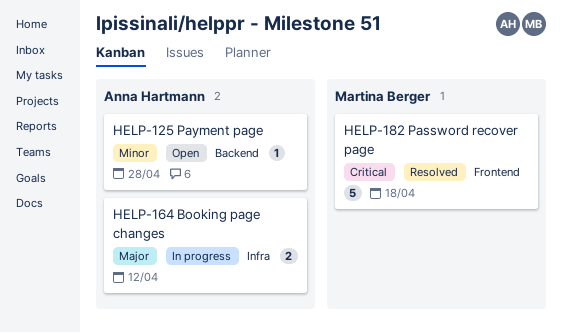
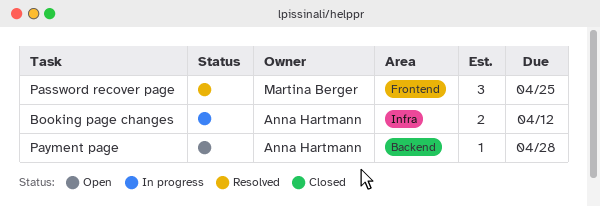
Password recover page, estimate: 5 -> 3
Password recover page, due: Apr 18 -> Apr 25

